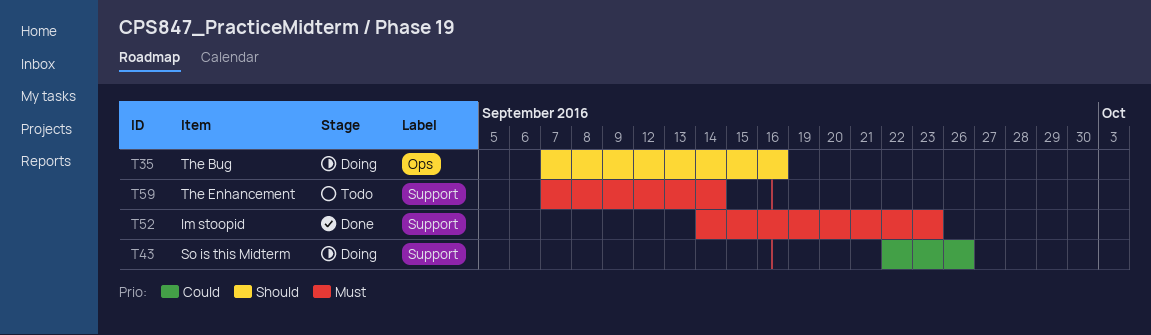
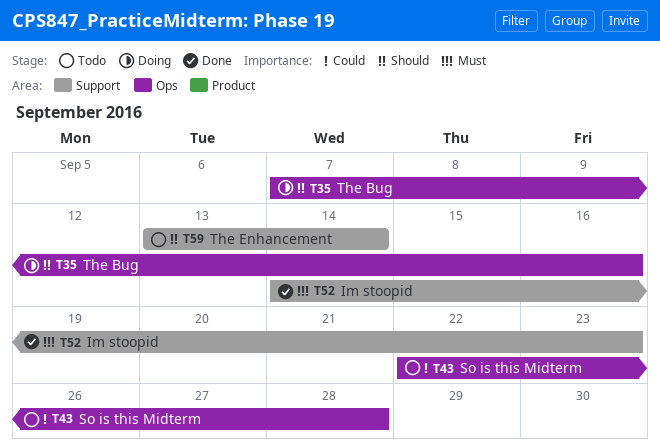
T43, status: Doing -> Todo
T43, label: Support -> Ops
T43, due: Sep 26 -> Sep 28
T59, priority: Must -> Should
T59, start: Sep 7 -> Sep 13

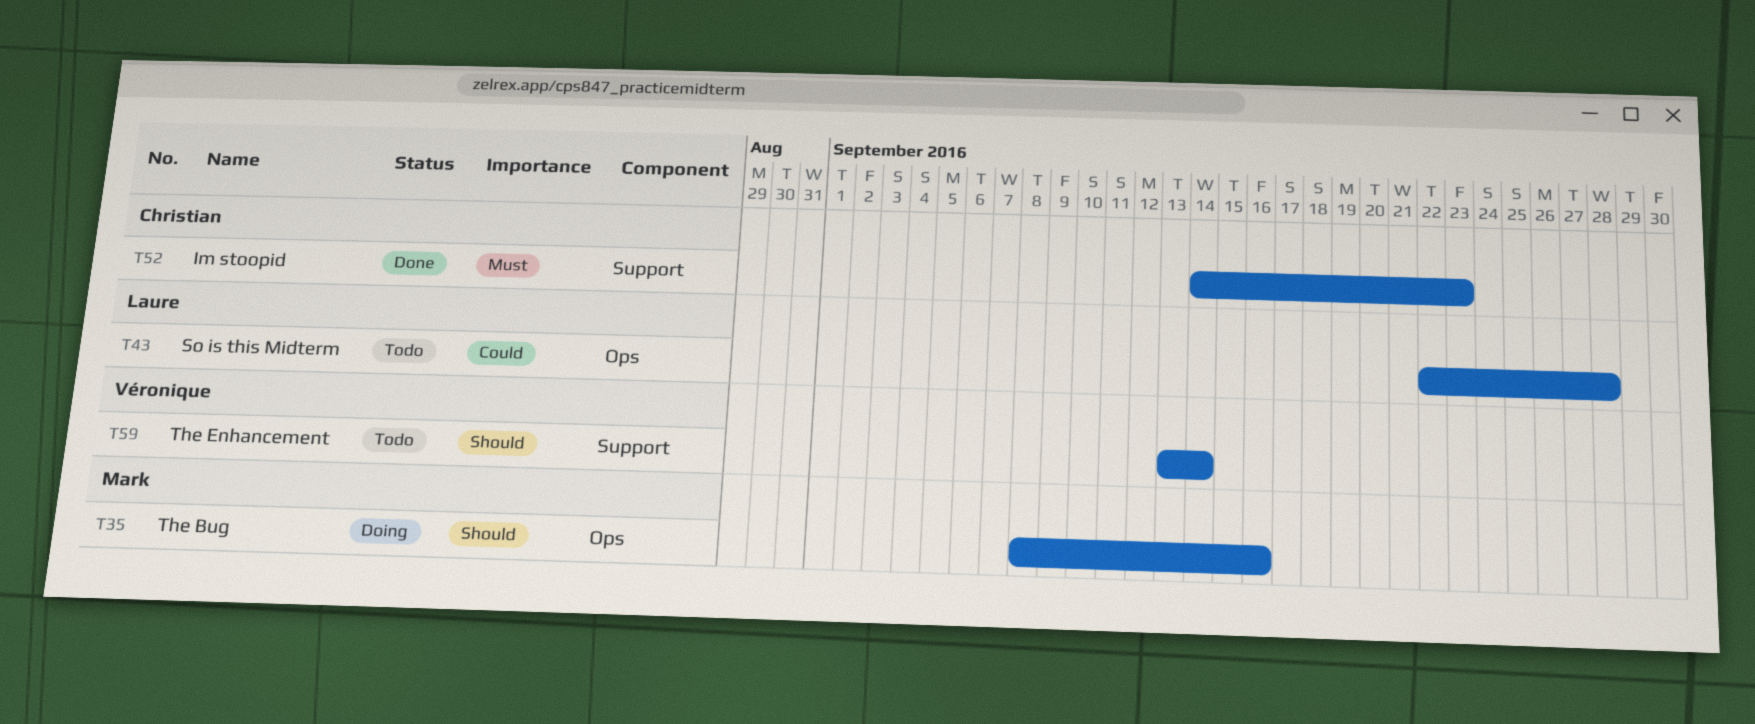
T35, start: Sep 7 -> Sep 8

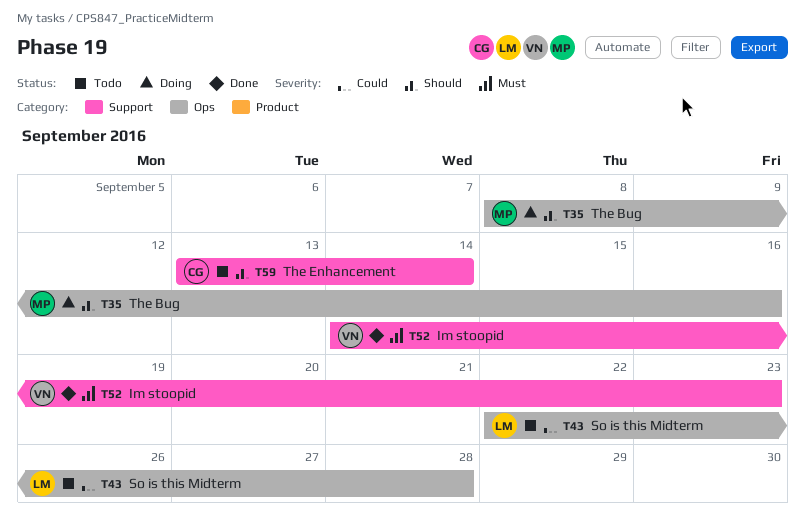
T52, owner: Christian -> Véronique
T59, owner: Véronique -> Christian

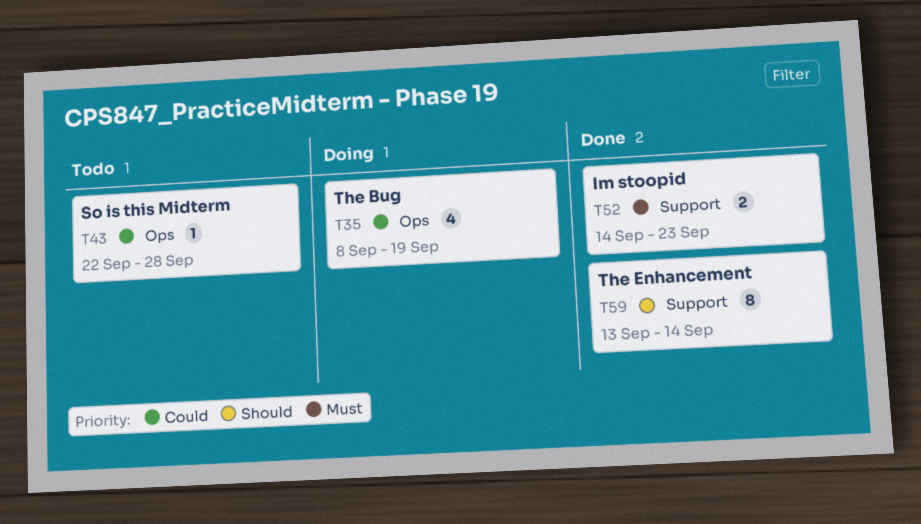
T35, priority: Should -> Could
T35, due: Sep 16 -> Sep 19
T59, status: Todo -> Done

